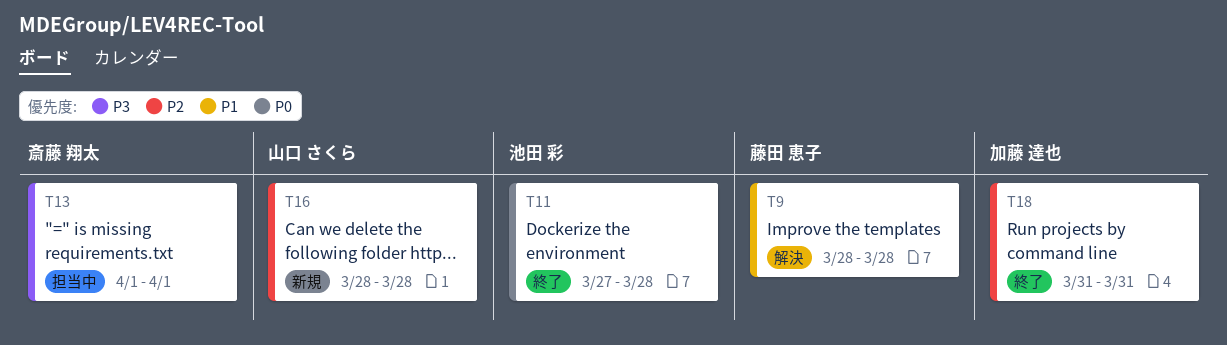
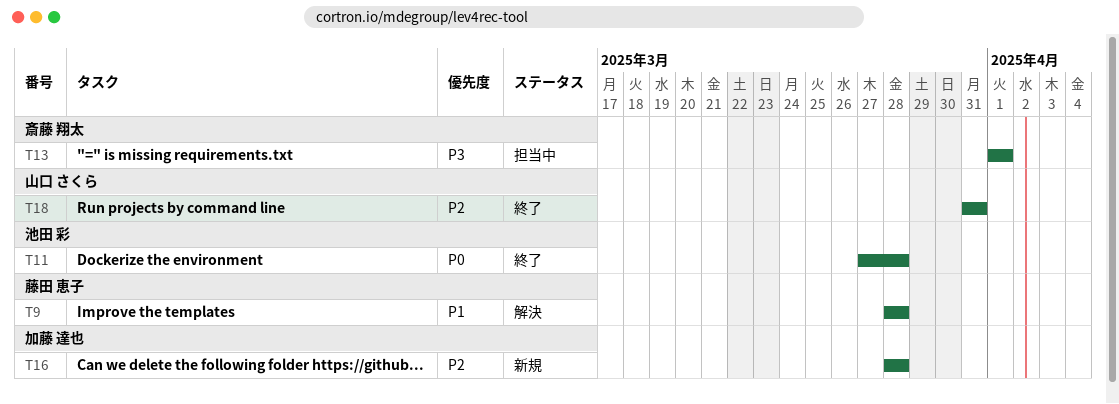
T16, owner: 山口 さくら -> 加藤 達也
T18, owner: 加藤 達也 -> 山口 さくら

